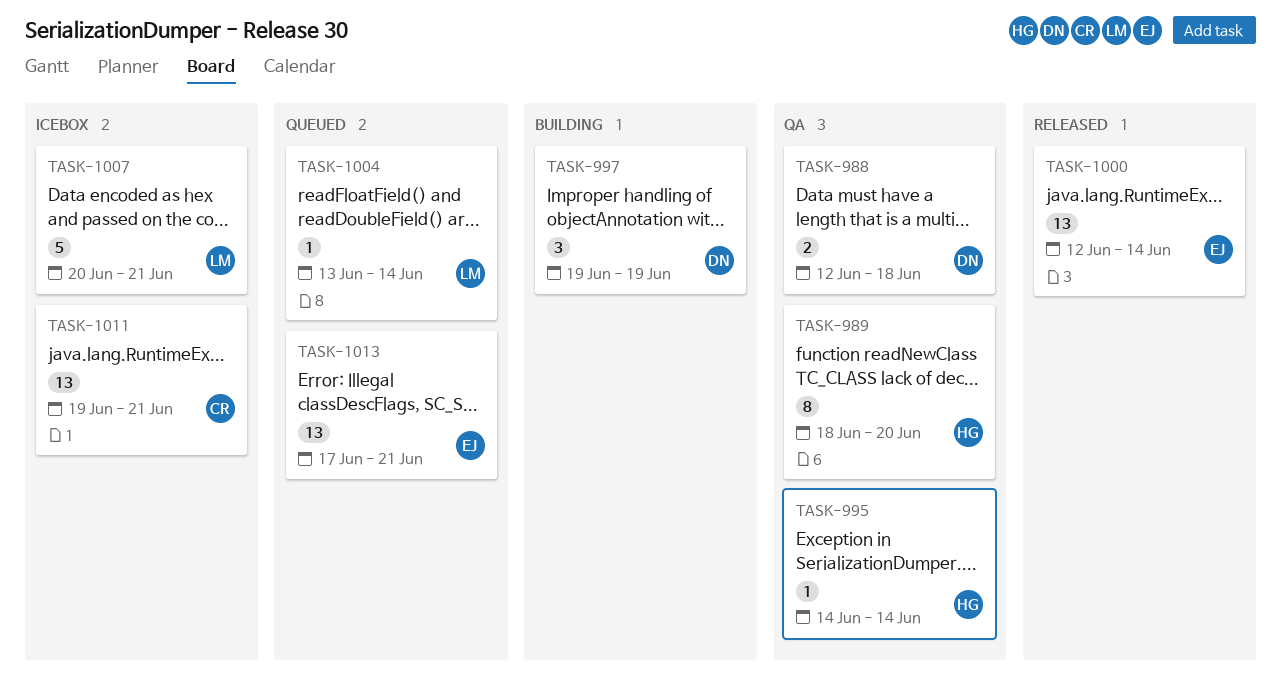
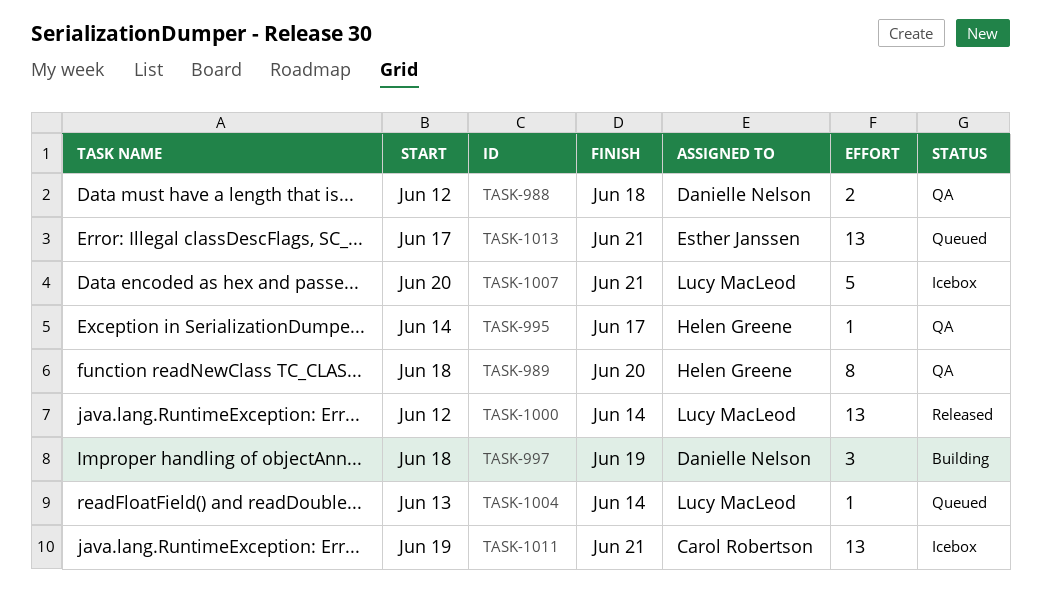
TASK-995, due: Jun 14 -> Jun 17
TASK-997, start: Jun 19 -> Jun 18
TASK-1000, owner: Esther Janssen -> Lucy MacLeod

